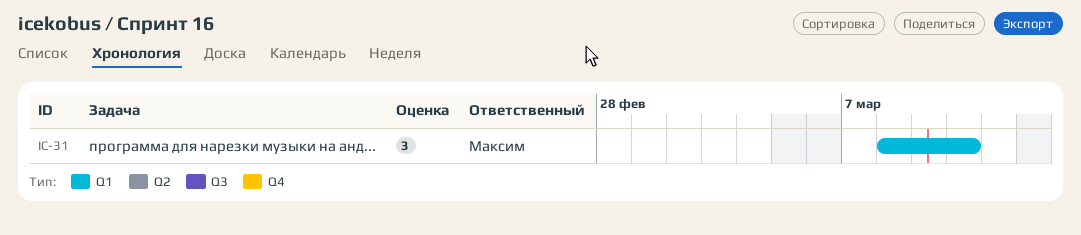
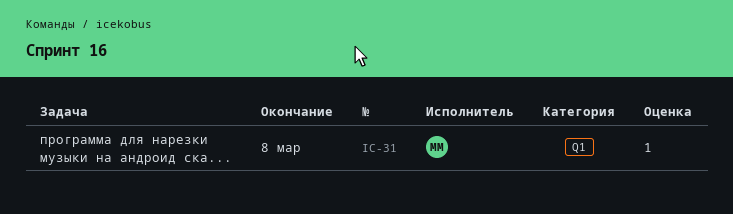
IC-31, estimate: 3 -> 1
IC-31, due: Mar 10 -> Mar 8

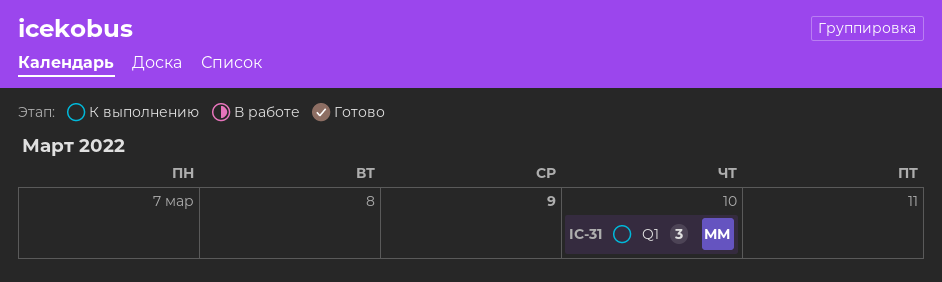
IC-31, estimate: 1 -> 3
IC-31, due: Mar 8 -> Mar 10

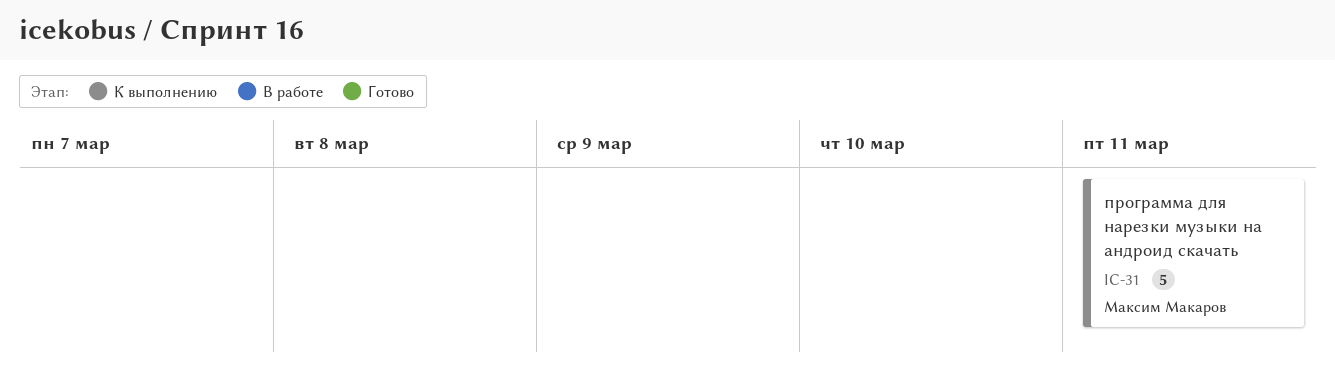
IC-31, estimate: 3 -> 5
IC-31, due: Mar 10 -> Mar 11

